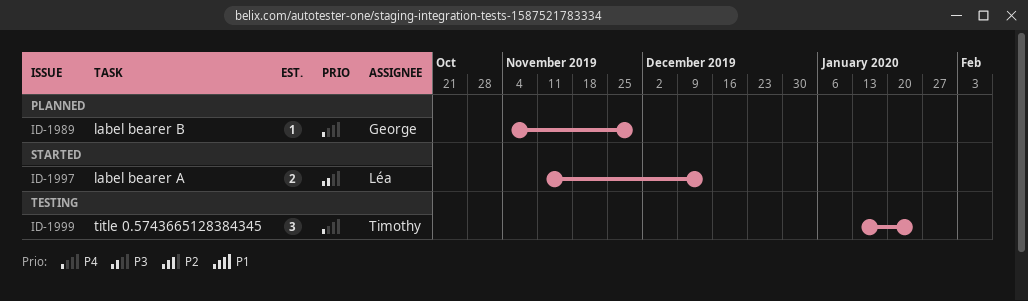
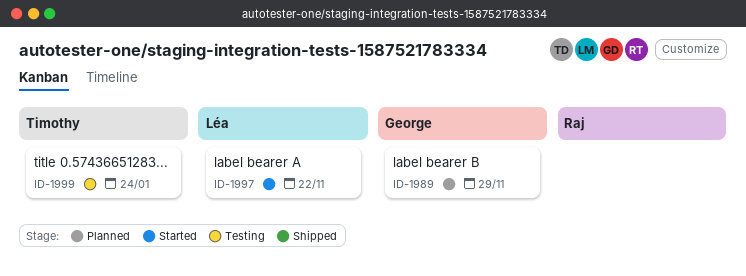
ID-1997, due: Dec 13 -> Nov 22

